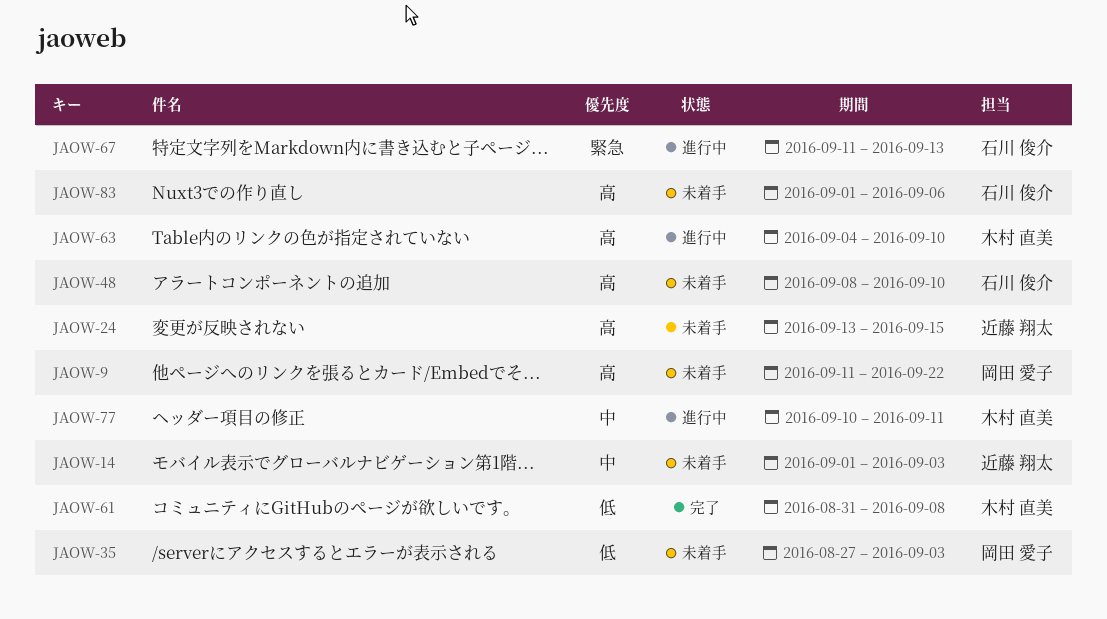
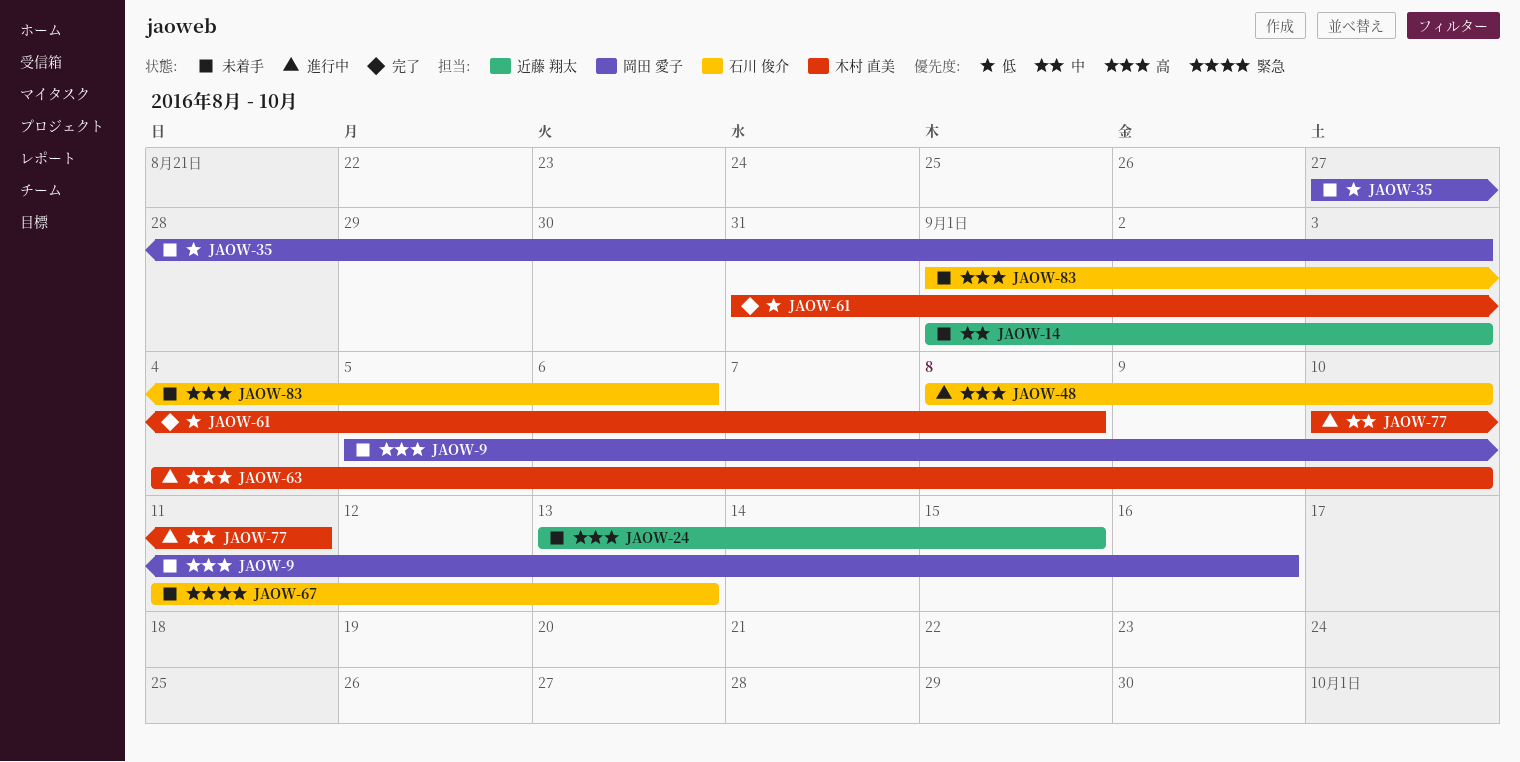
JAOW-9, start: Sep 11 -> Sep 5
JAOW-9, due: Sep 22 -> Sep 16
JAOW-48, status: 未着手 -> 進行中
JAOW-67, status: 進行中 -> 未着手

